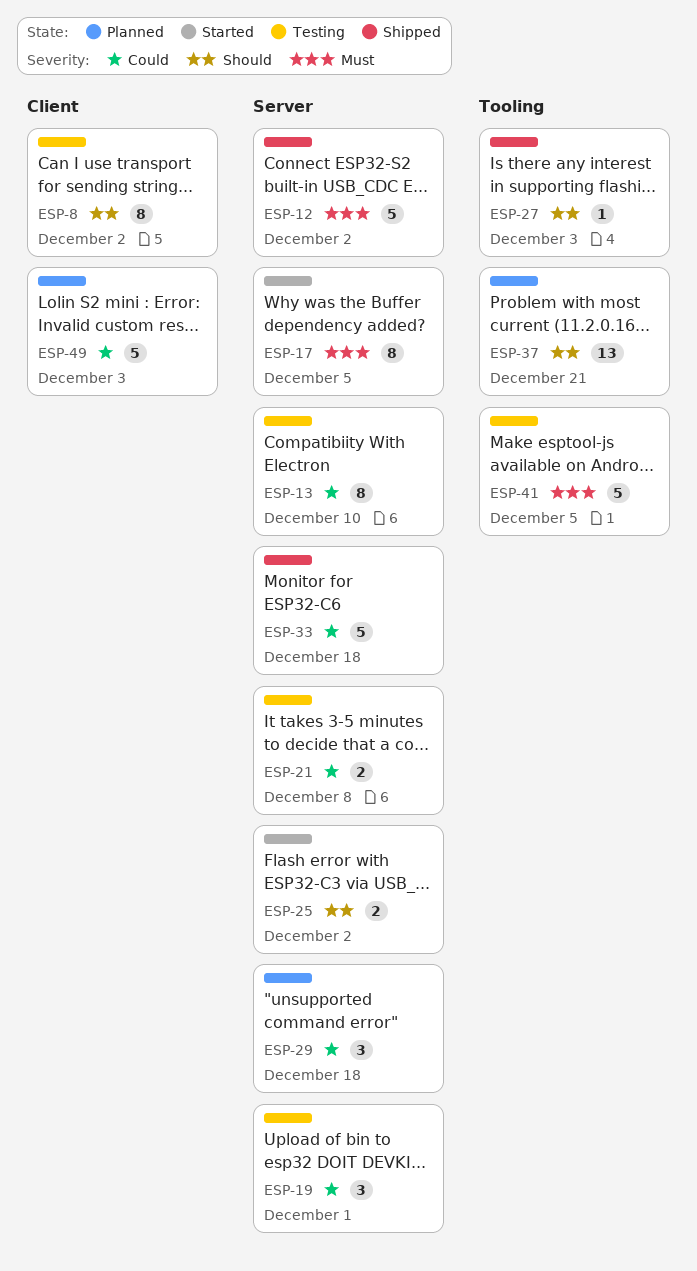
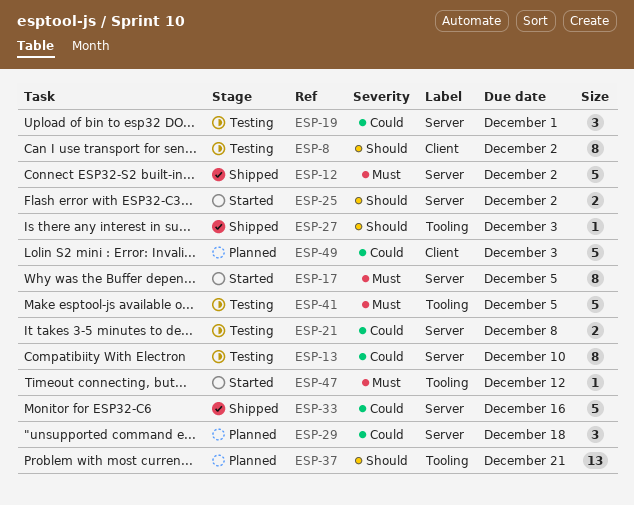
ESP-33, due: Dec 18 -> Dec 16
ESP-47: none -> present

